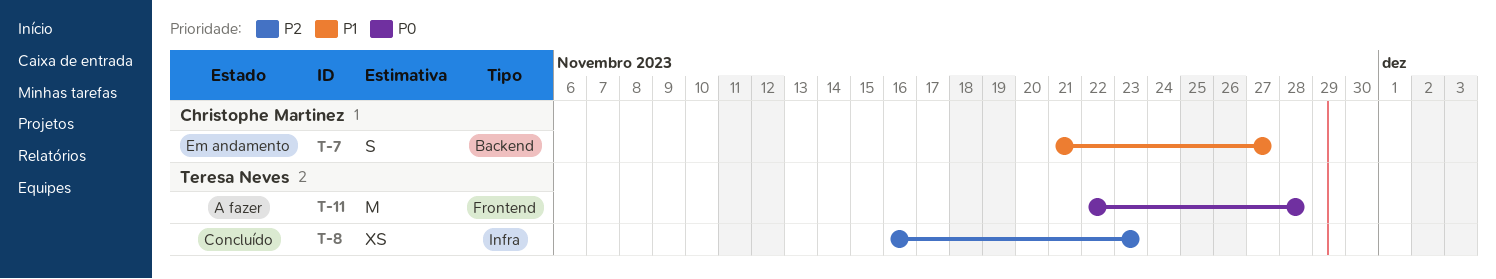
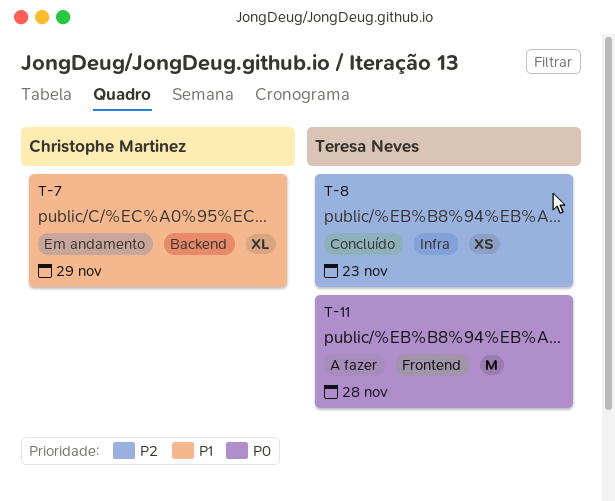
T-7, estimate: S -> XL
T-7, due: Nov 27 -> Nov 29

